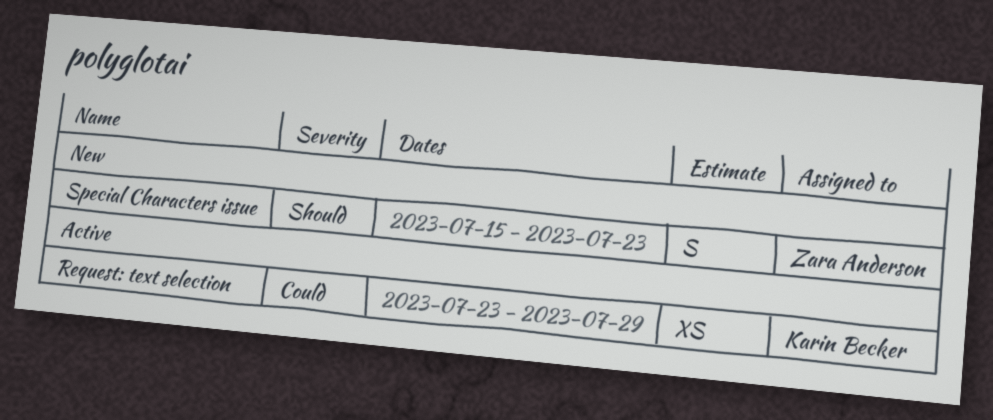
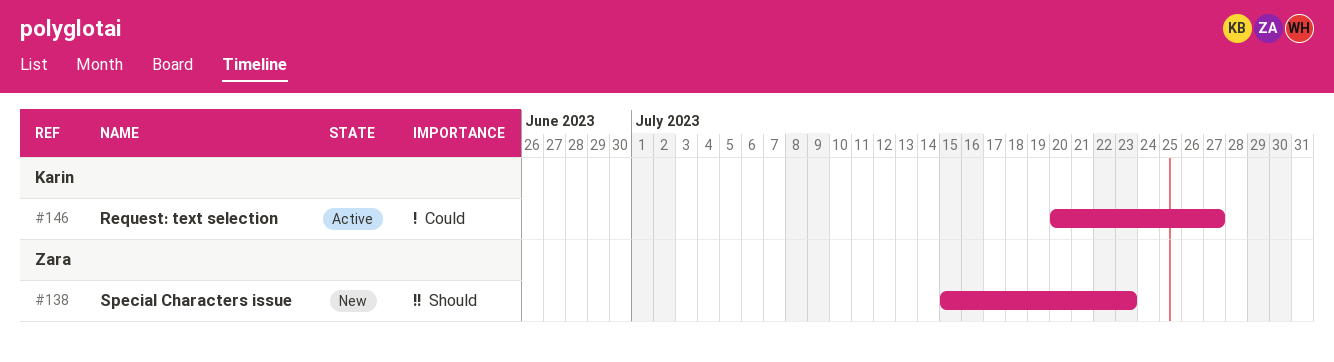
Request: text selection, start: Jul 23 -> Jul 20
Request: text selection, due: Jul 29 -> Jul 27

